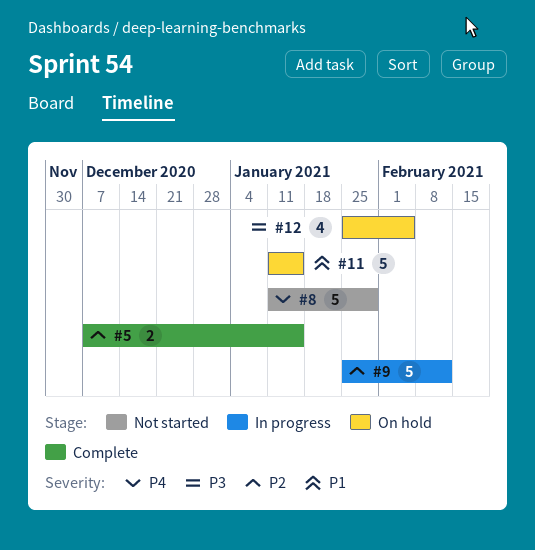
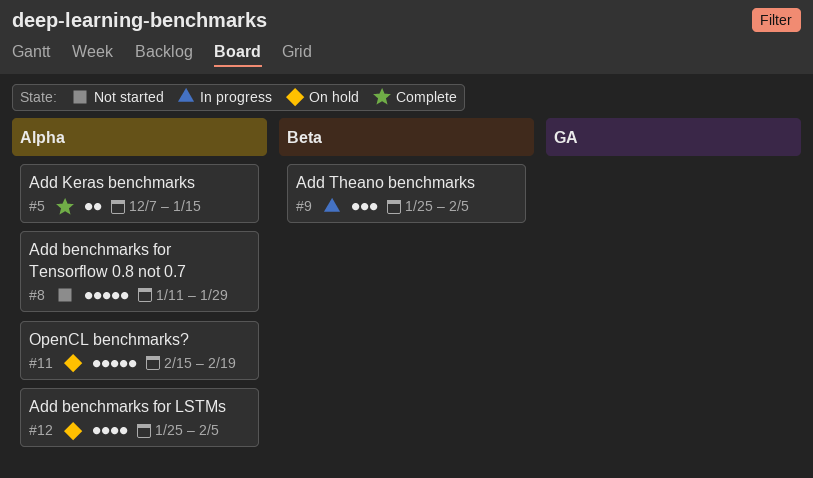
#9, estimate: 5 -> 3
#9, due: Feb 12 -> Feb 5
#11, start: Jan 11 -> Feb 15
#11, due: Jan 15 -> Feb 19

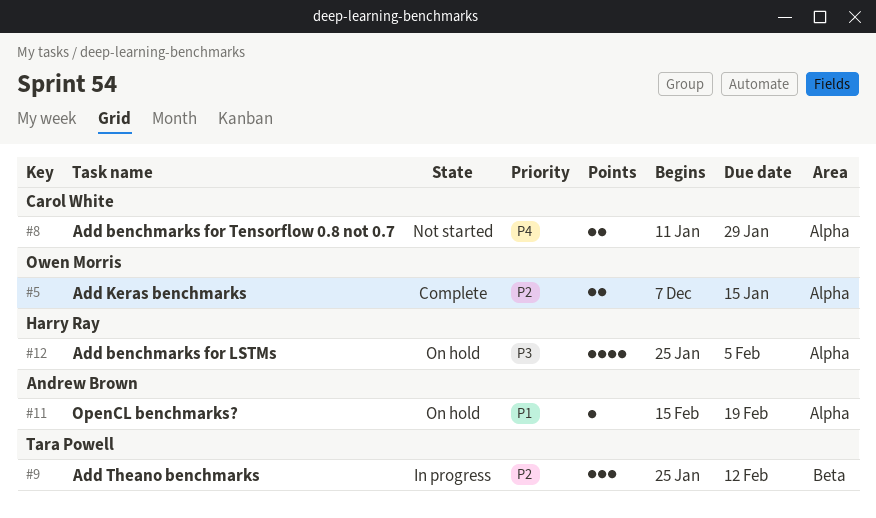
#8, estimate: 5 -> 2
#9, due: Feb 5 -> Feb 12
#11, estimate: 5 -> 1

